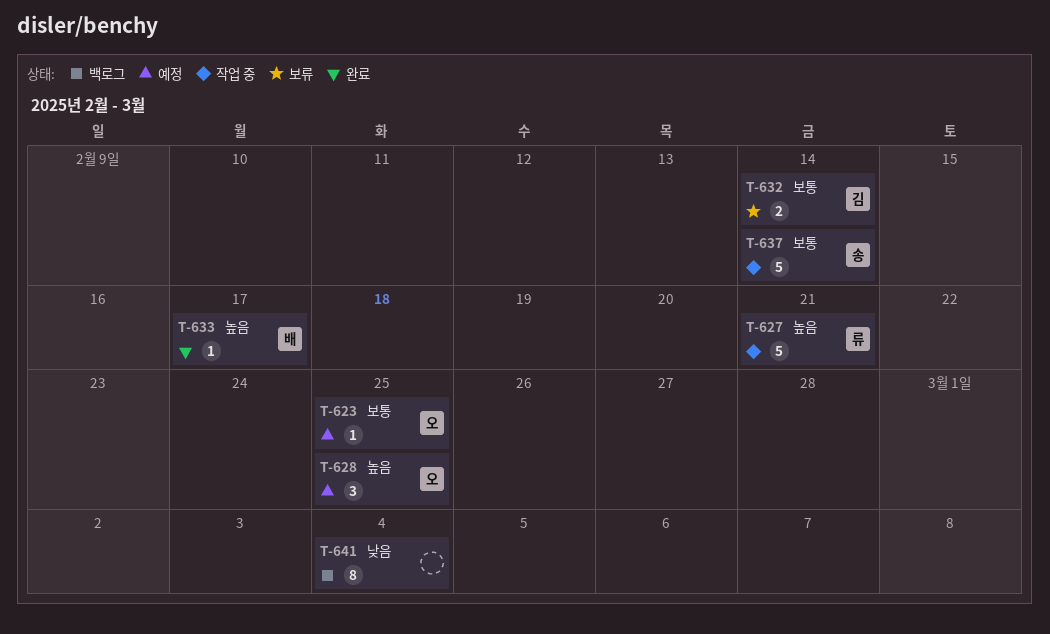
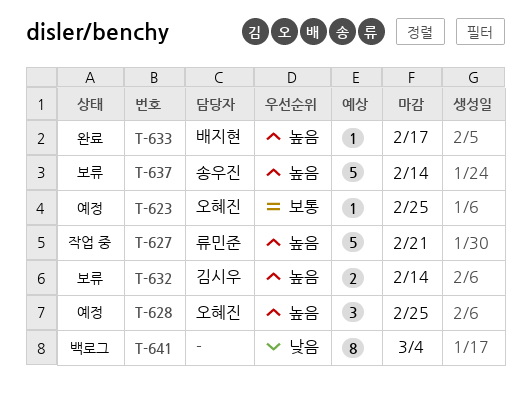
T-632, priority: 보통 -> 높음
T-637, status: 작업 중 -> 보류
T-637, priority: 보통 -> 높음

